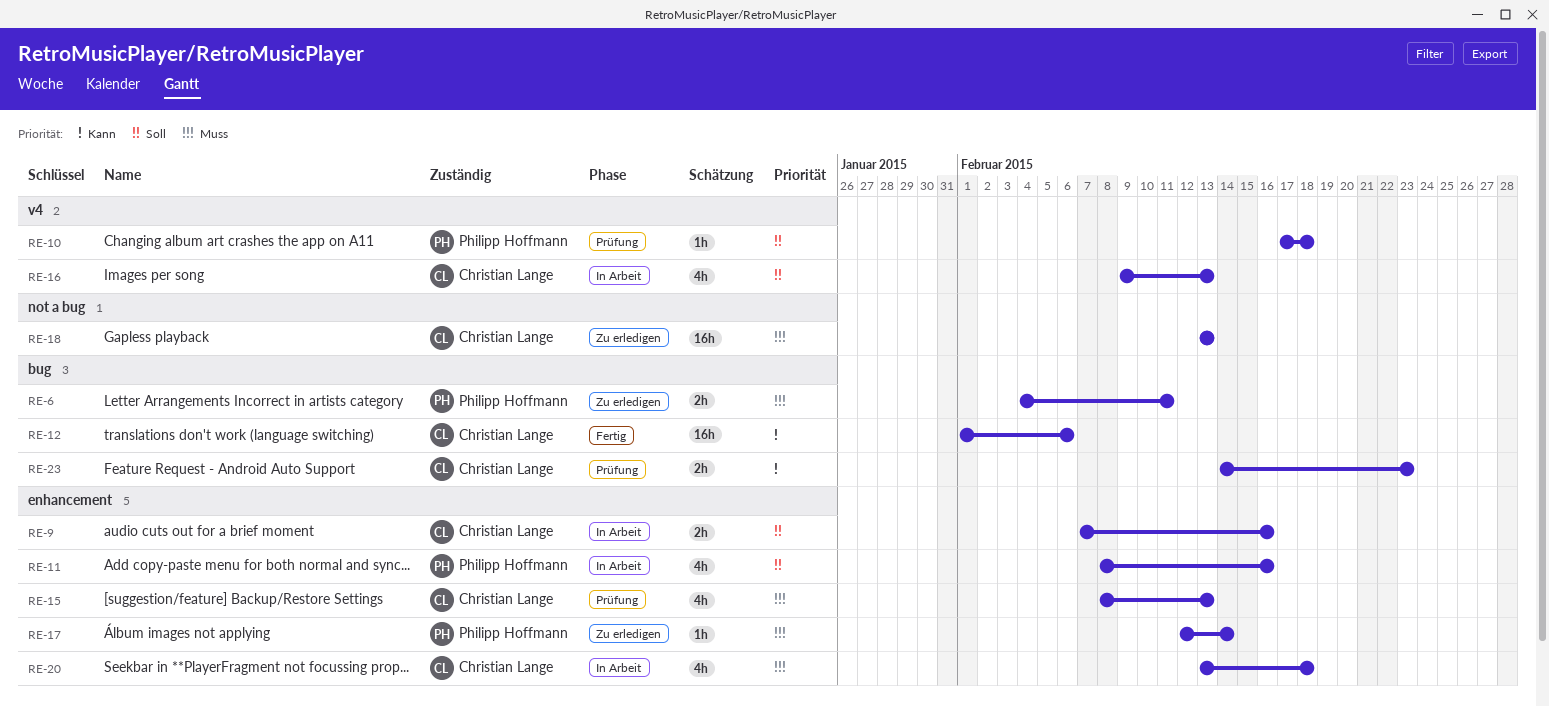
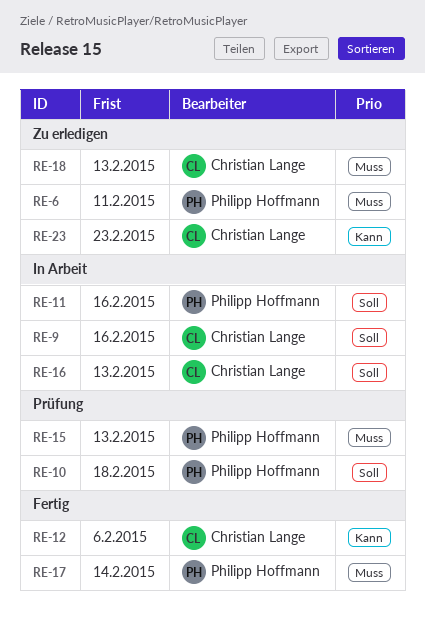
RE-15, owner: Christian Lange -> Philipp Hoffmann
RE-17, status: Zu erledigen -> Fertig
RE-20: present -> none
RE-23, status: Prüfung -> Zu erledigen

